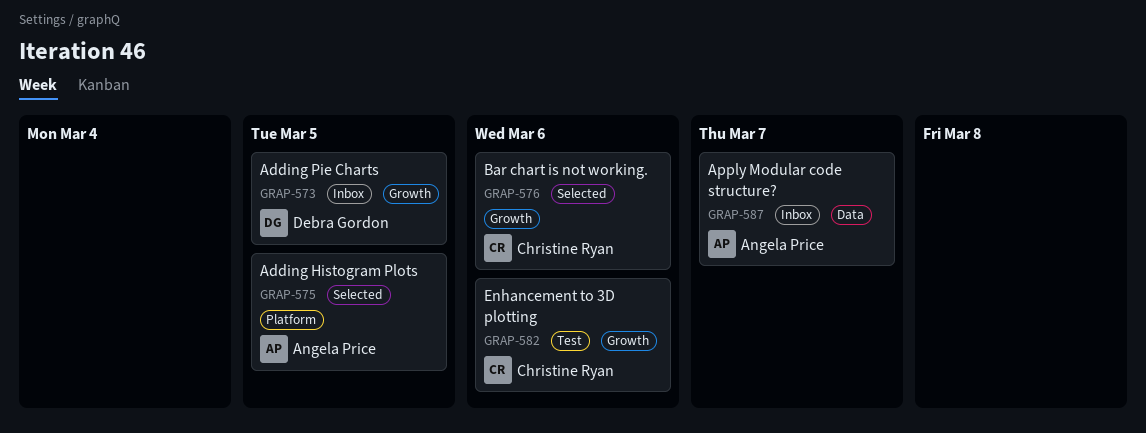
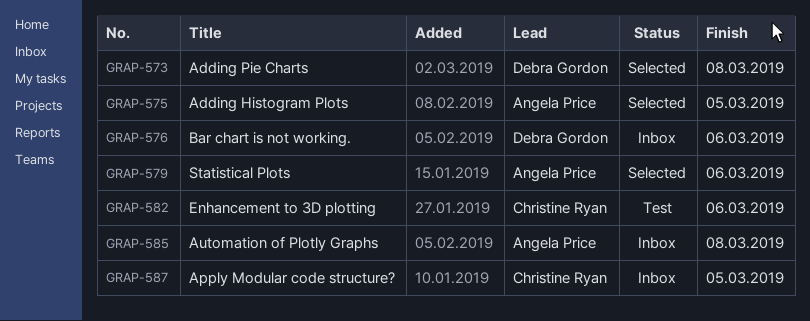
GRAP-573, status: Inbox -> Selected
GRAP-573, due: Mar 5 -> Mar 8
GRAP-576, status: Selected -> Inbox
GRAP-576, owner: Christine Ryan -> Debra Gordon
GRAP-579: none -> present
GRAP-585: none -> present
GRAP-587, owner: Angela Price -> Christine Ryan
GRAP-587, due: Mar 7 -> Mar 5

